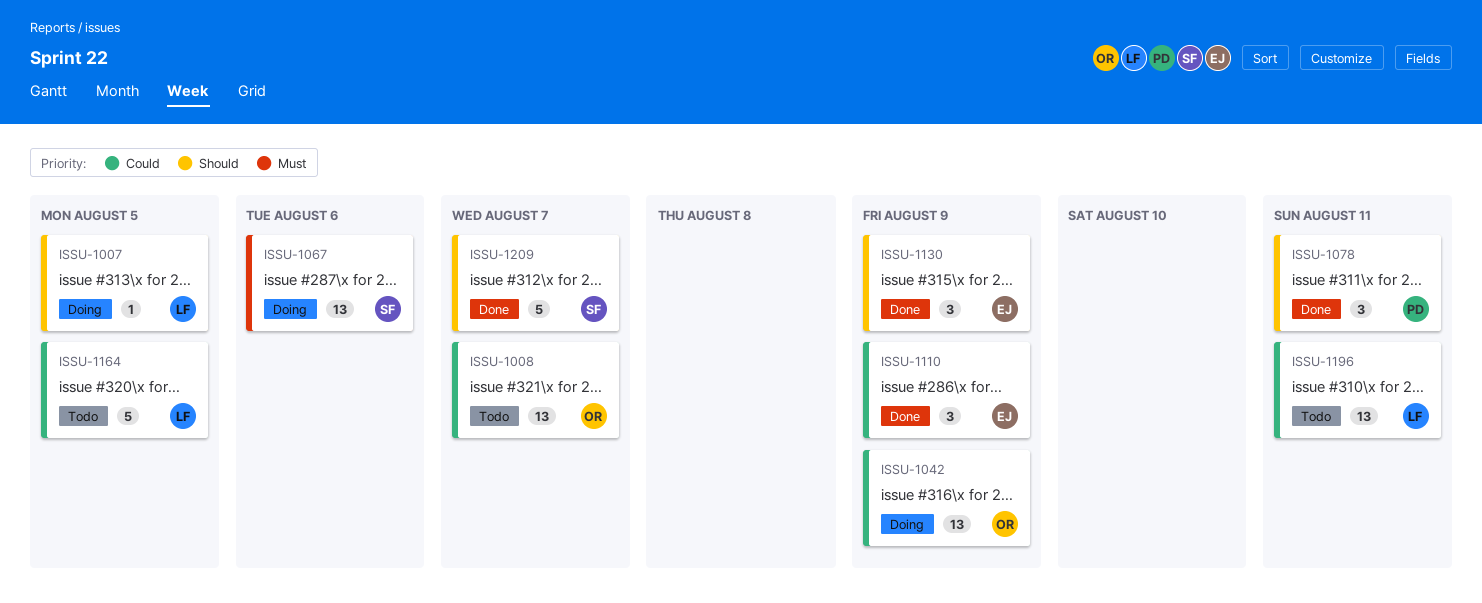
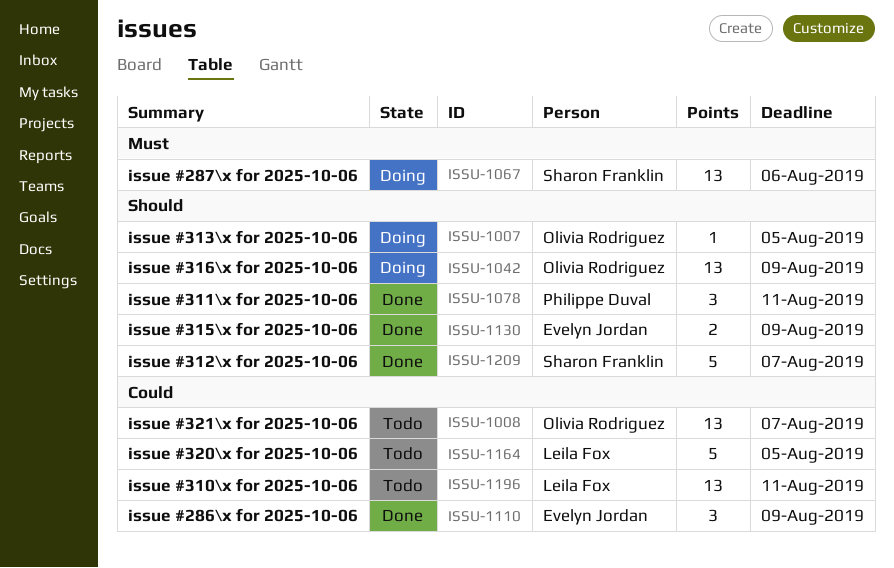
ISSU-1007, owner: Leila Fox -> Olivia Rodriguez
ISSU-1042, priority: Could -> Should
ISSU-1130, estimate: 3 -> 2

